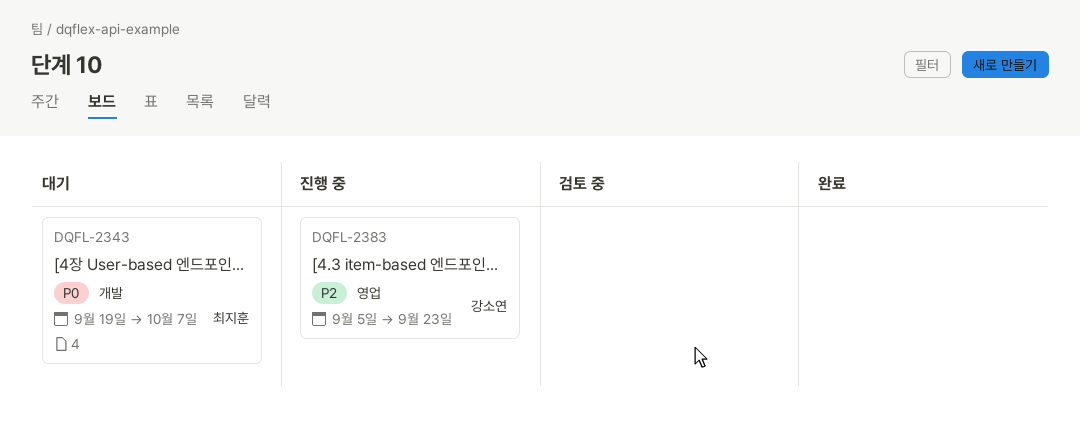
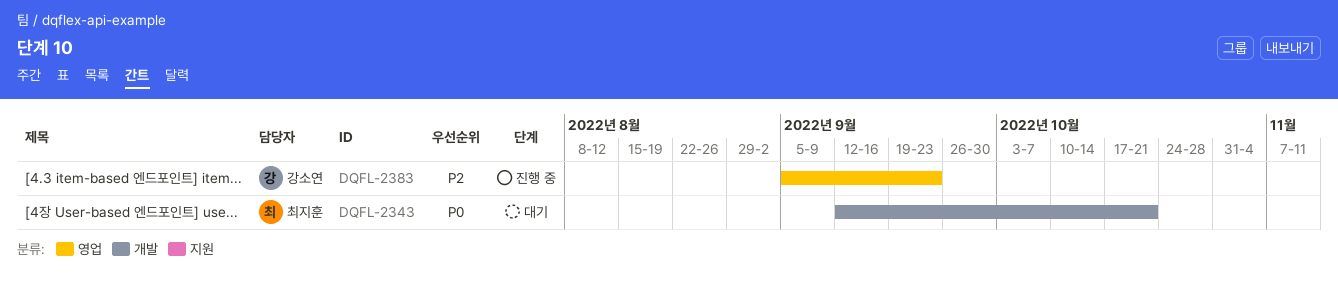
DQFL-2343, start: Sep 19 -> Sep 12
DQFL-2343, due: Oct 7 -> Oct 21

